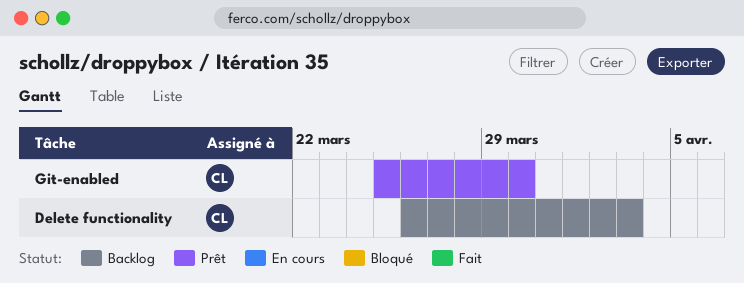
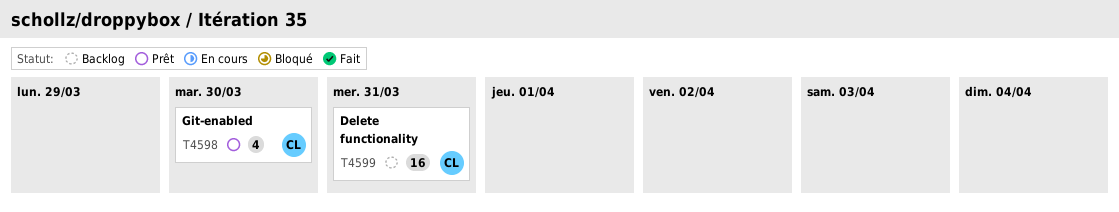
Delete functionality, due: Apr 3 -> Mar 31

